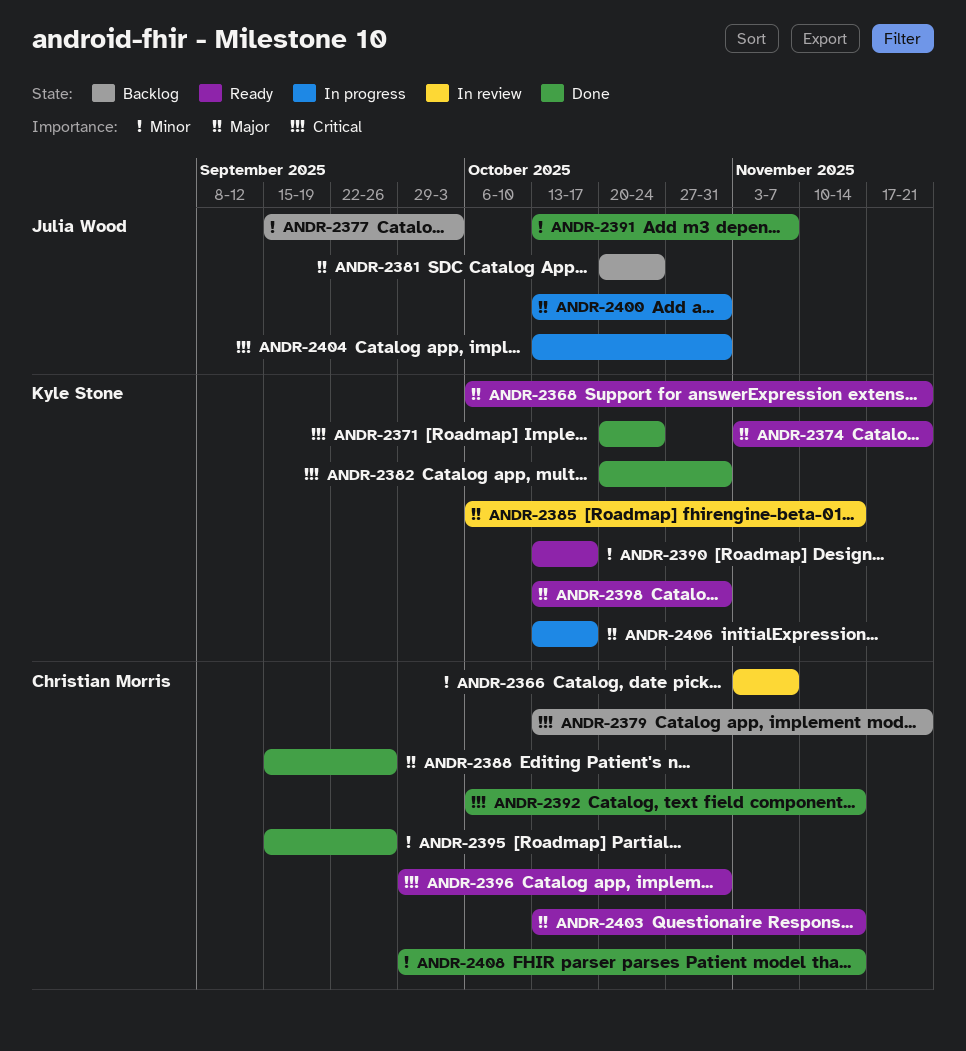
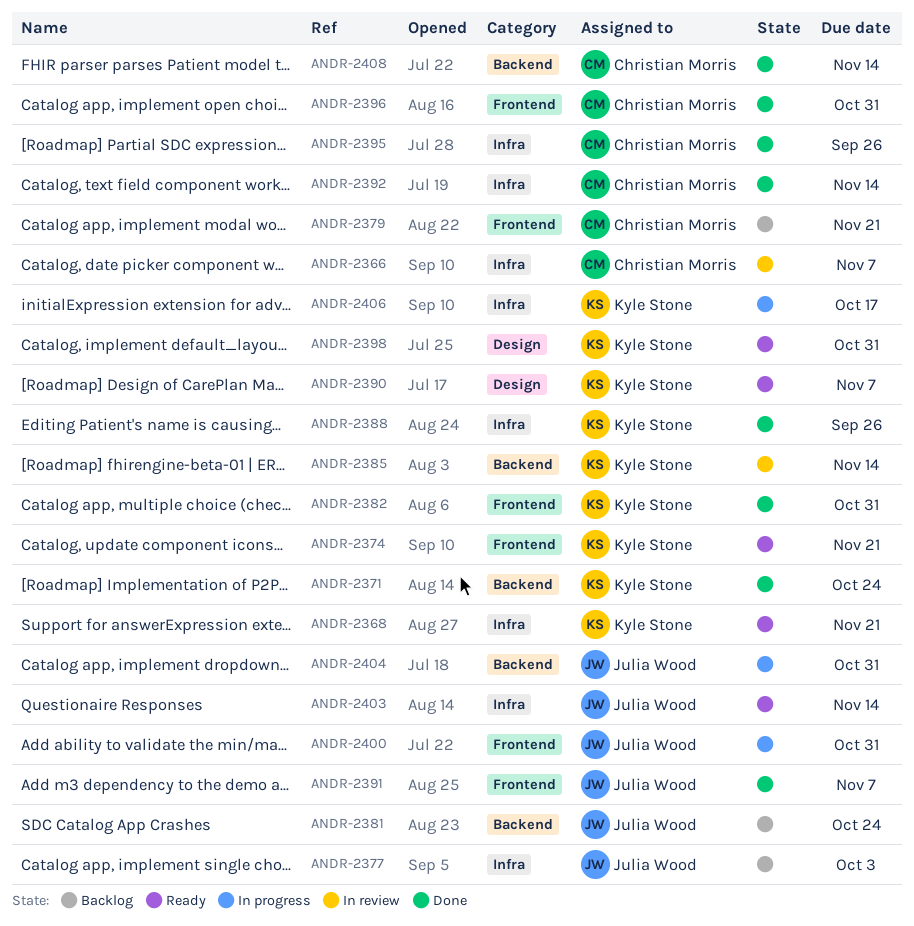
ANDR-2388, owner: Christian Morris -> Kyle Stone
ANDR-2390, due: Oct 17 -> Nov 7
ANDR-2396, status: Ready -> Done
ANDR-2403, owner: Christian Morris -> Julia Wood

